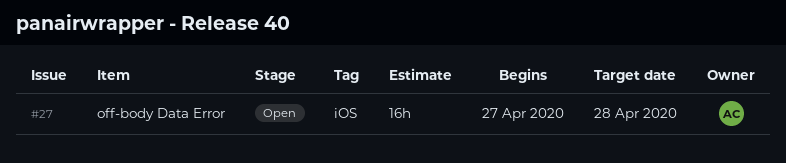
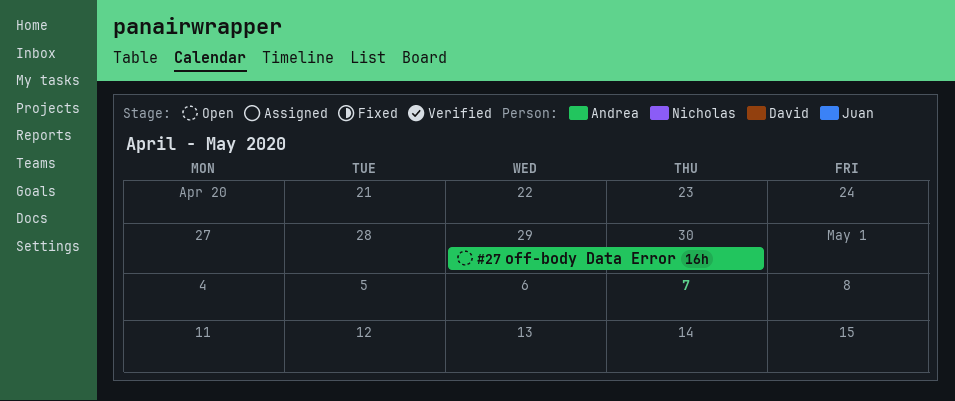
#27, start: Apr 27 -> Apr 29
#27, due: Apr 28 -> Apr 30

